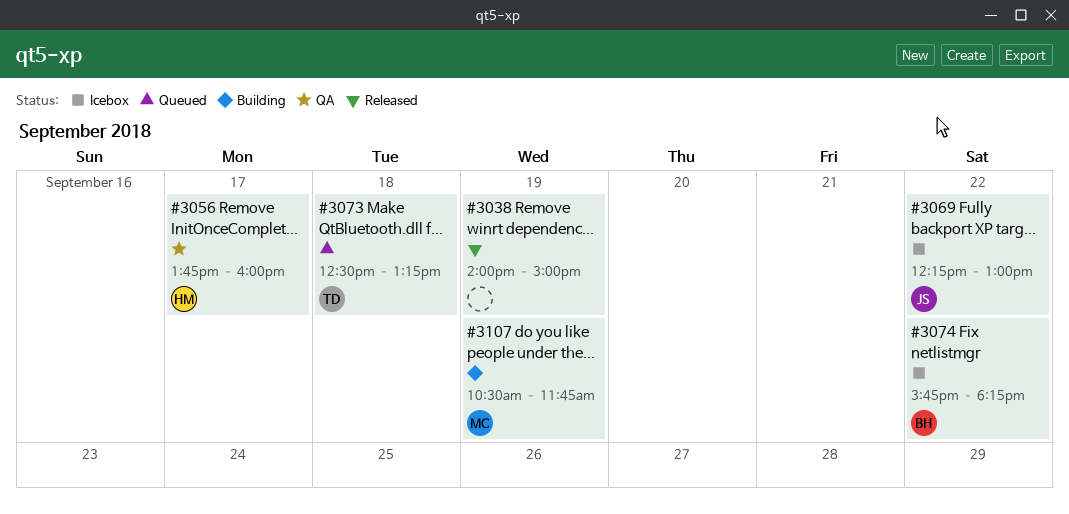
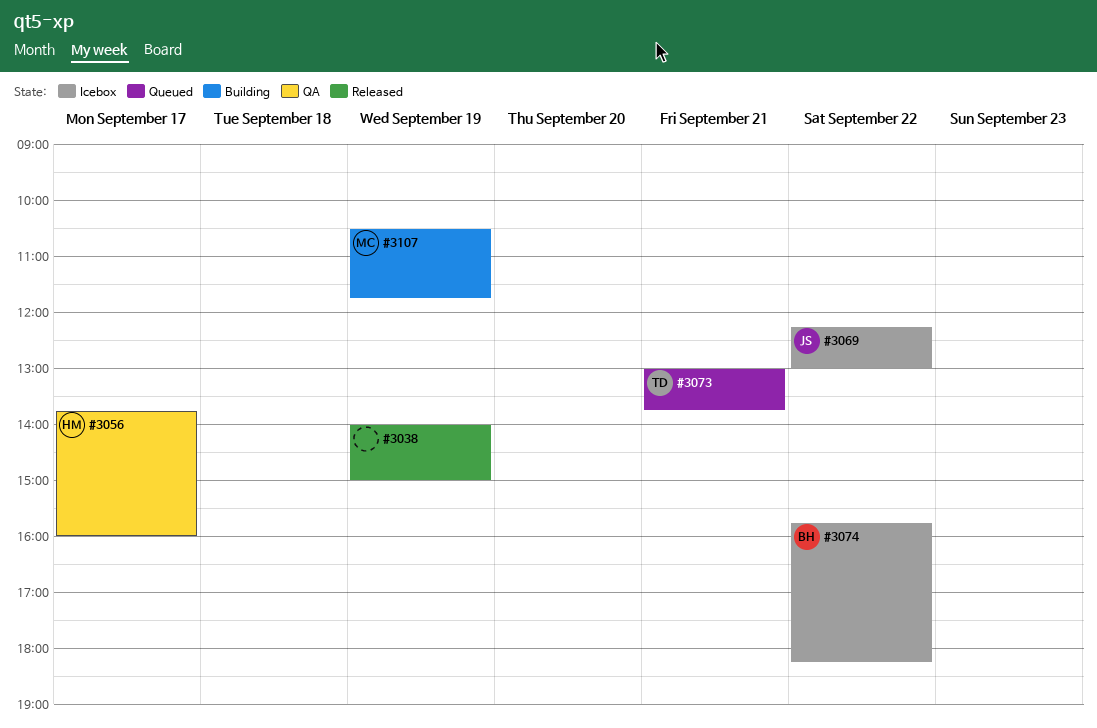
#3073, day: Sep 18 -> Sep 21
#3073, begins: 12:30 -> 13:00
#3073, ends: 13:15 -> 13:45

